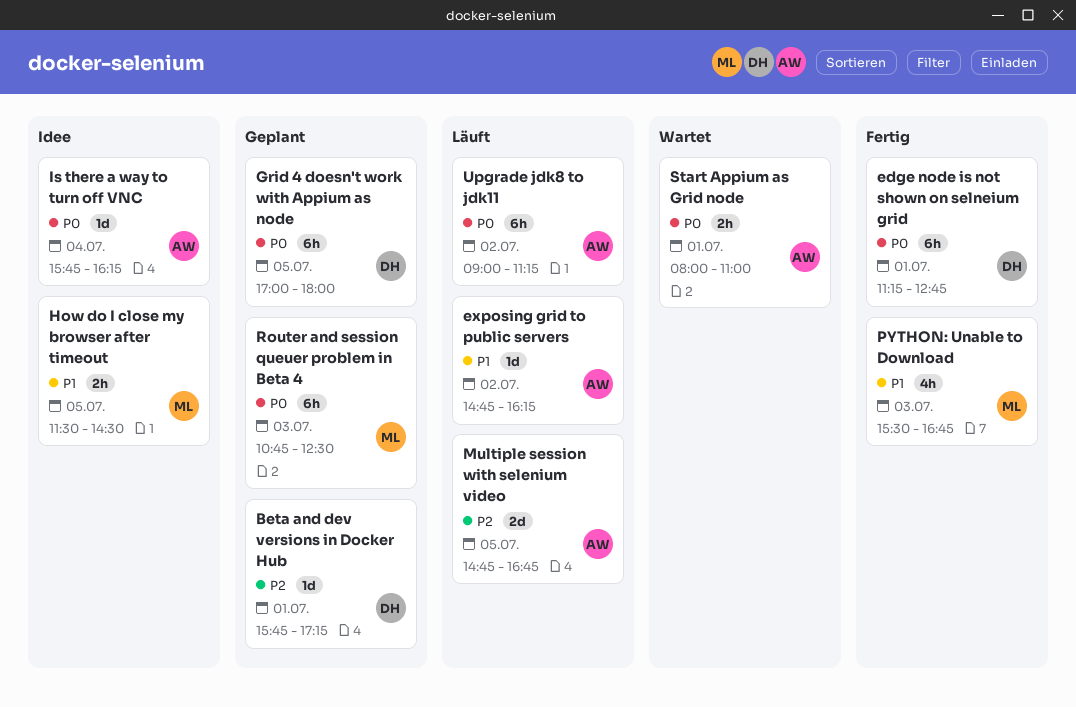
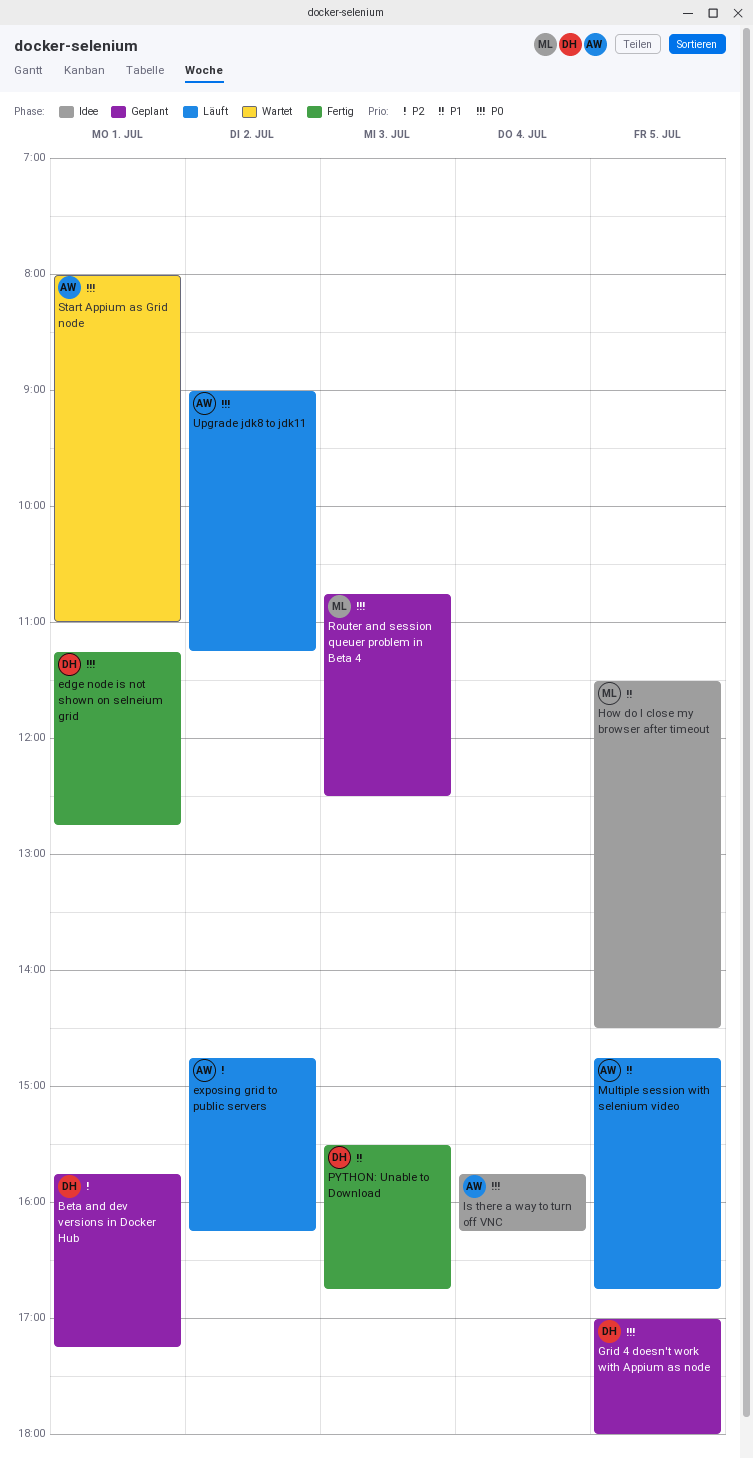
exposing grid to public servers, priority: P1 -> P2
Multiple session with selenium video, priority: P2 -> P1
PYTHON: Unable to Download, owner: ML -> DH

